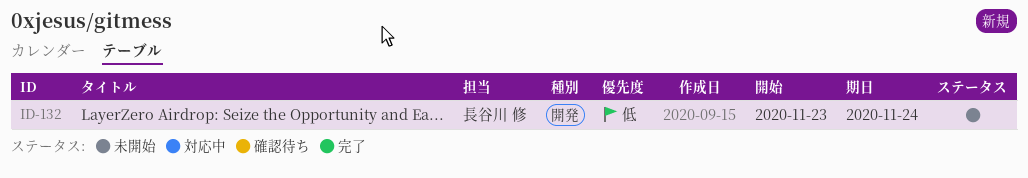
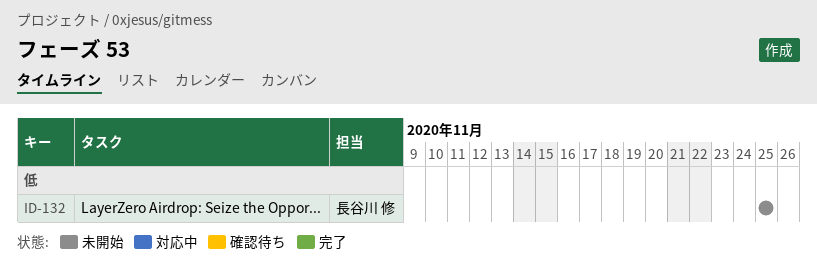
ID-132, start: Nov 23 -> Nov 25
ID-132, due: Nov 24 -> Nov 25

